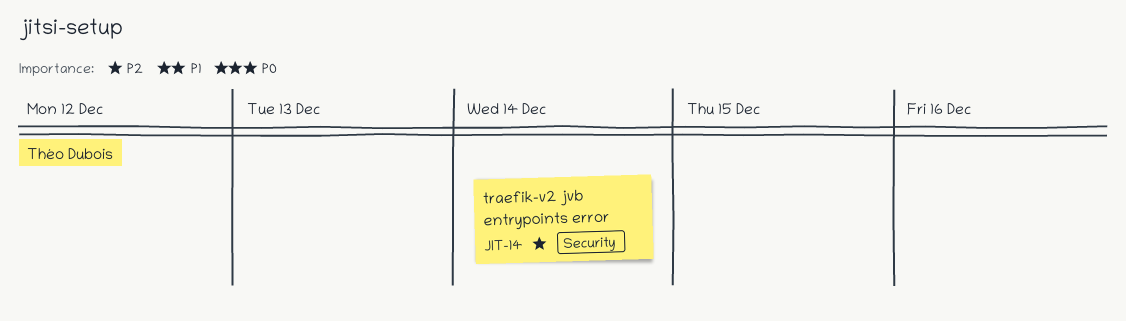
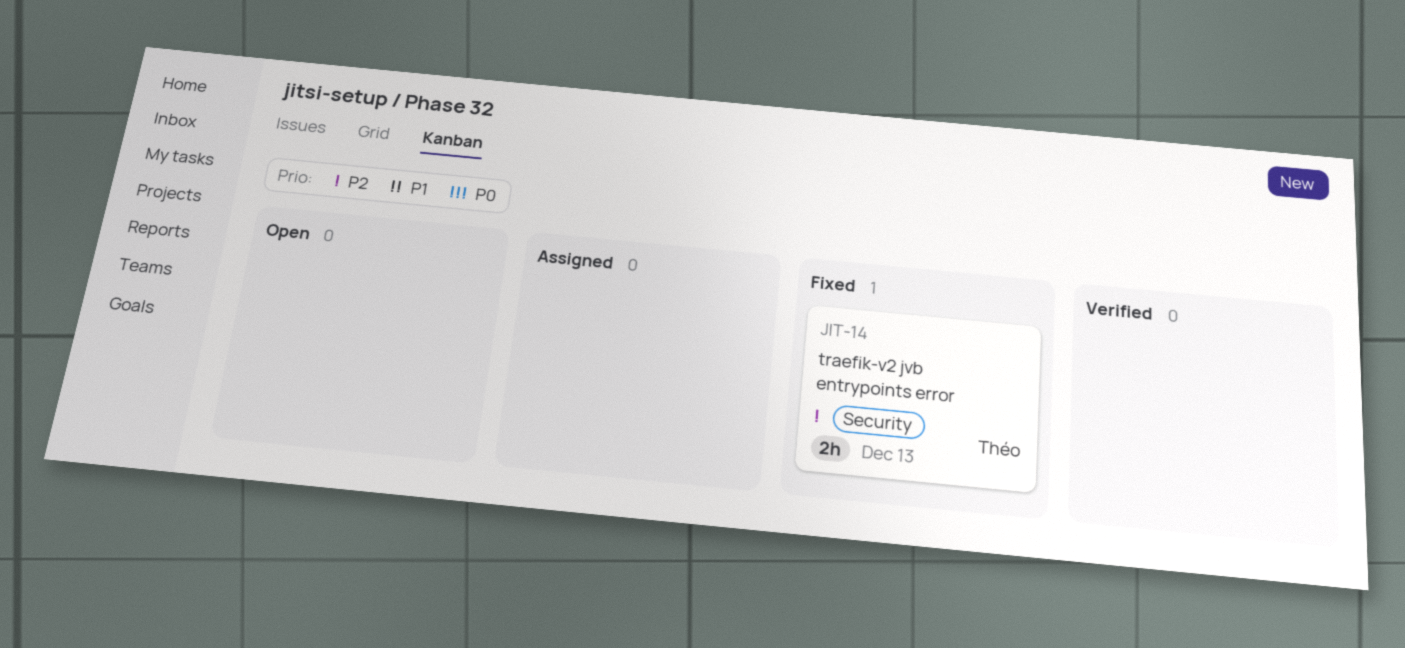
JIT-14, due: Dec 14 -> Dec 13

